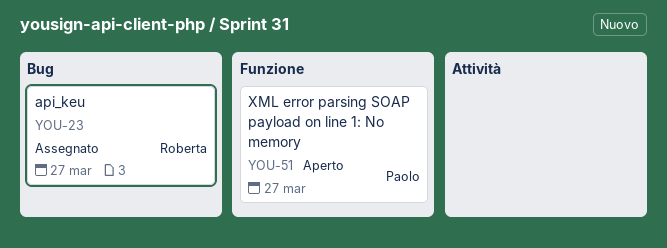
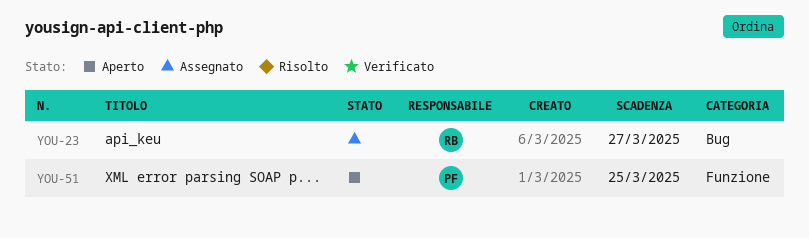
YOU-51, due: Mar 27 -> Mar 25

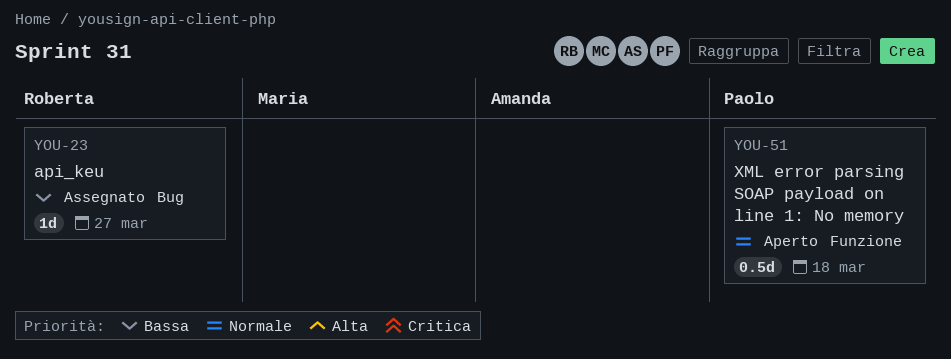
YOU-51, due: Mar 25 -> Mar 18

